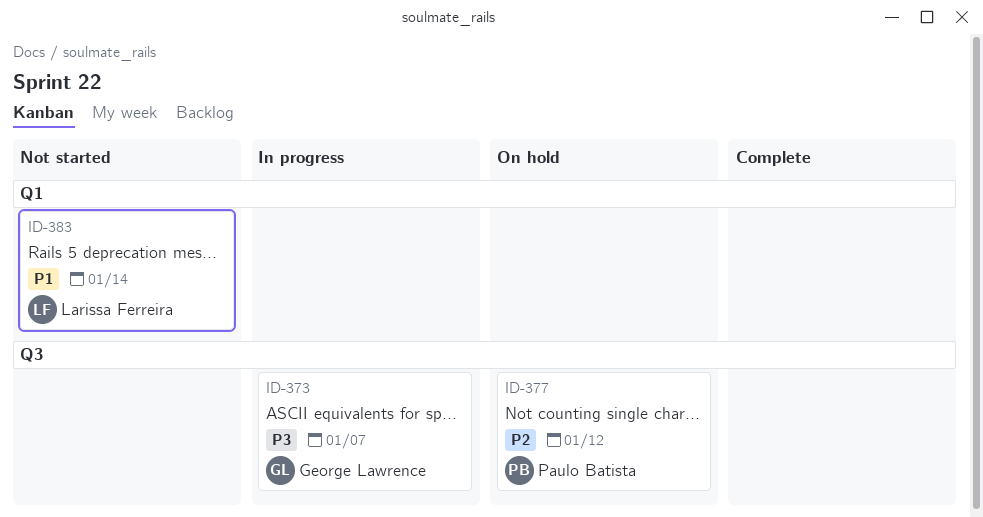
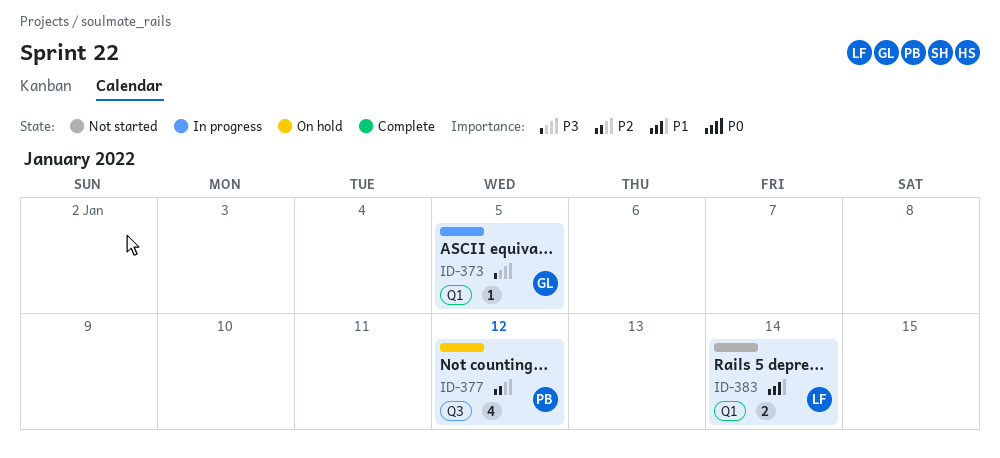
ID-373, label: Q3 -> Q1
ID-373, due: Jan 7 -> Jan 5

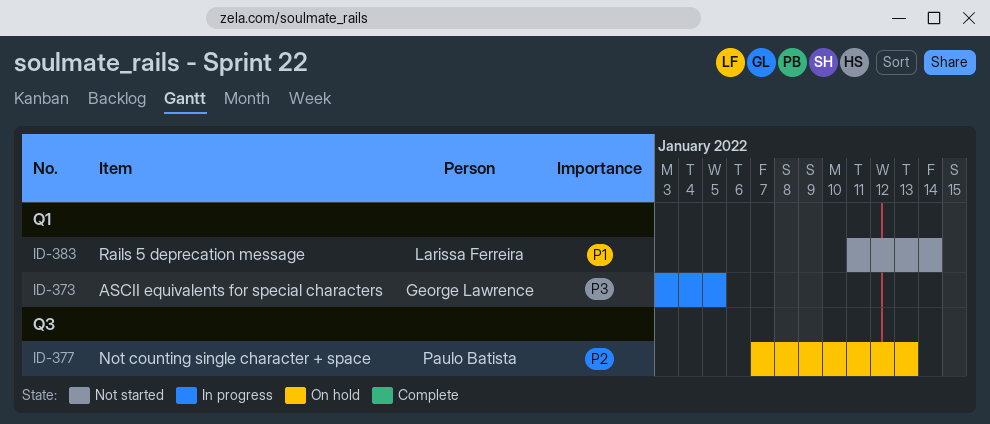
ID-377, due: Jan 12 -> Jan 13

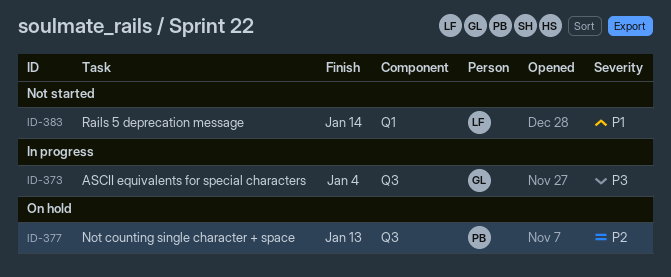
ID-373, label: Q1 -> Q3
ID-373, due: Jan 5 -> Jan 4

